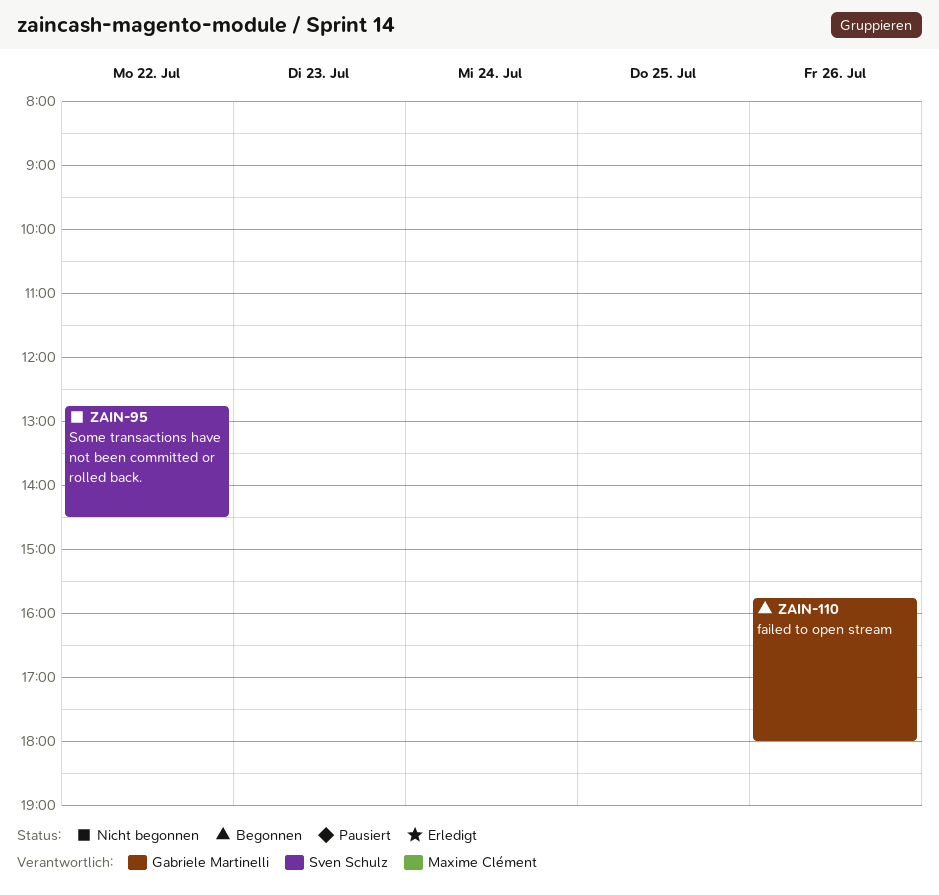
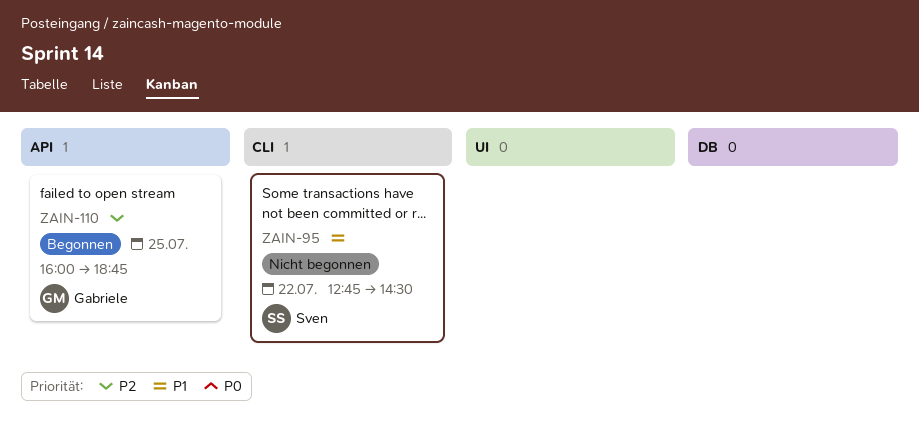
ZAIN-110, day: Jul 26 -> Jul 25
ZAIN-110, begins: 15:45 -> 16:00
ZAIN-110, ends: 18:00 -> 18:45

